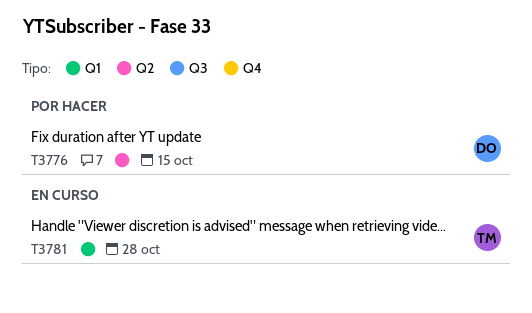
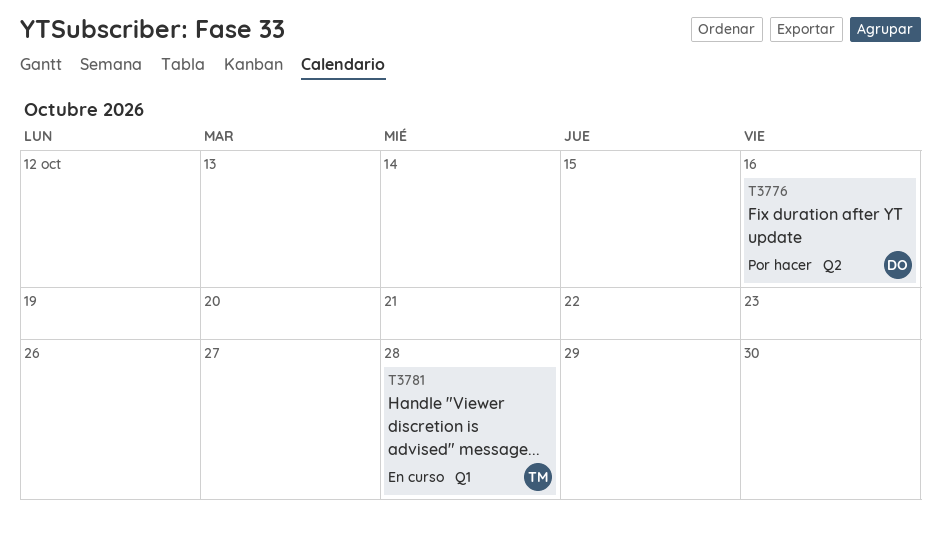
T3776, due: Oct 15 -> Oct 16

